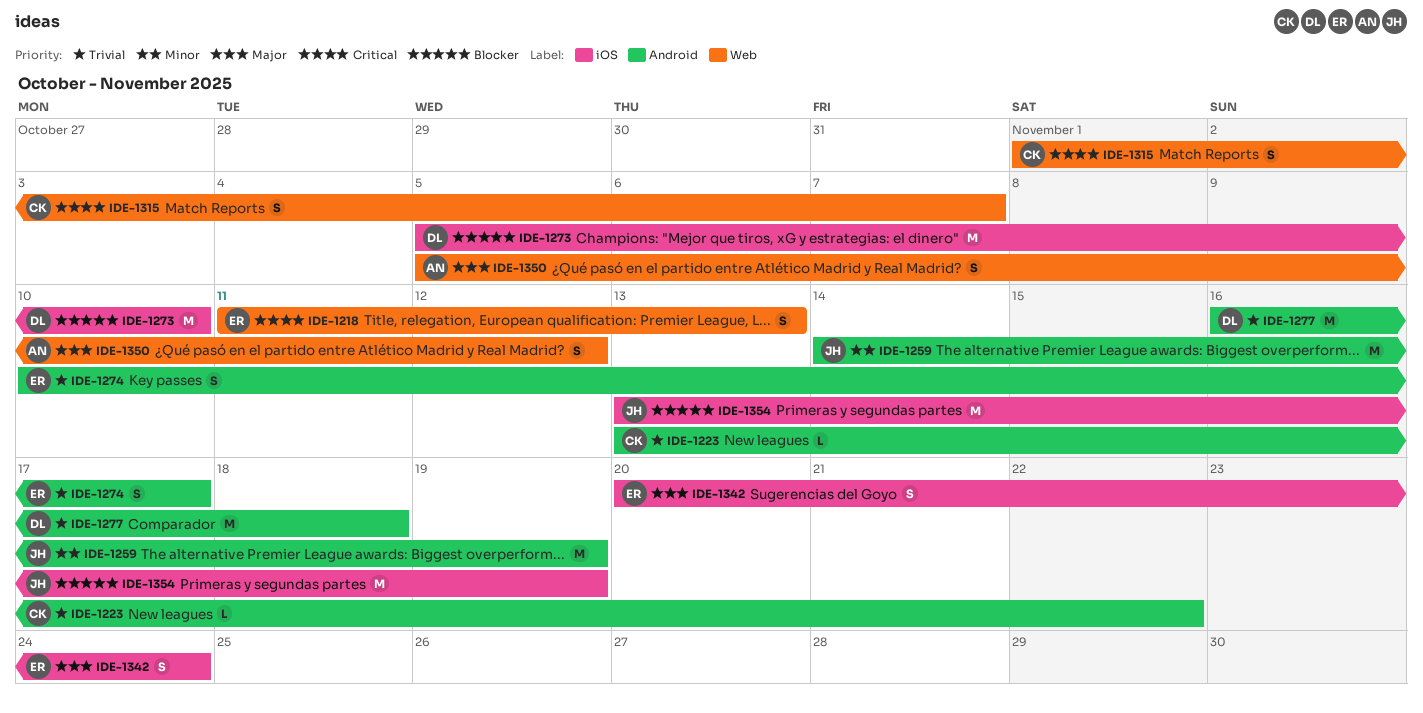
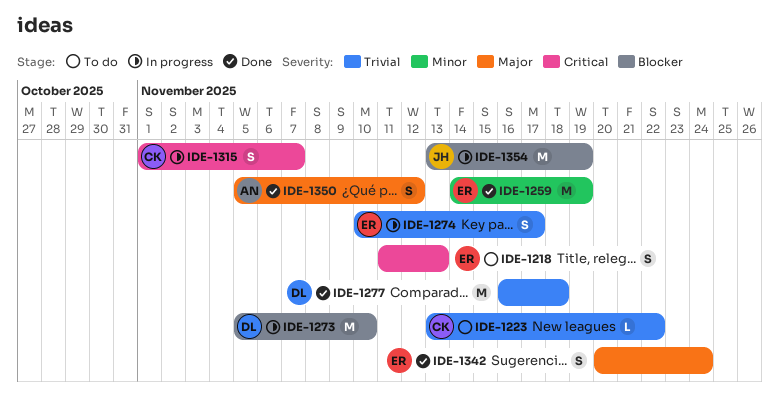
IDE-1259, owner: JH -> ER

